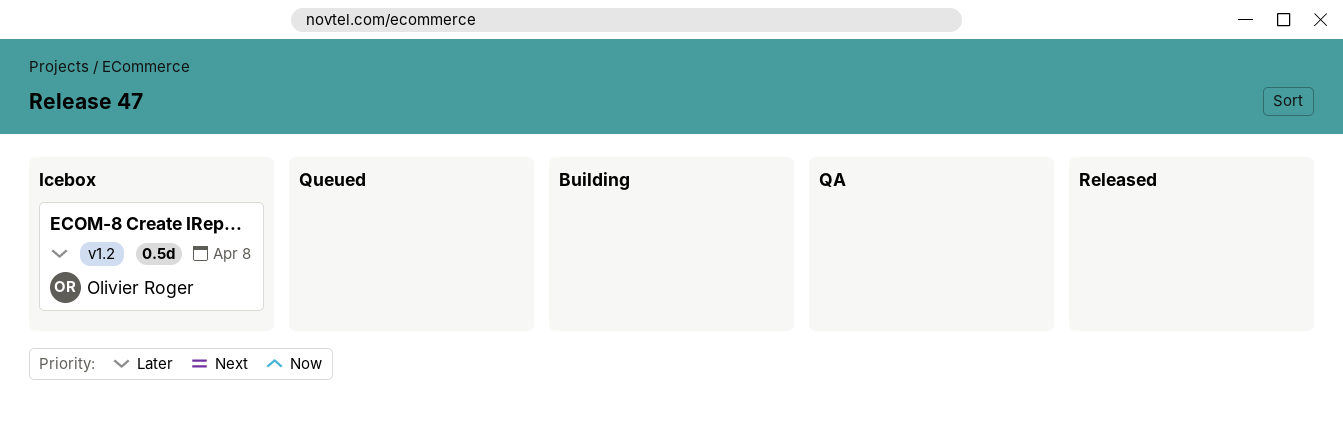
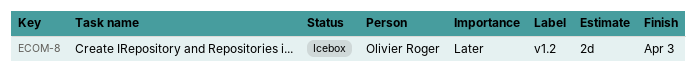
ECOM-8, estimate: 0.5d -> 2d
ECOM-8, due: Apr 8 -> Apr 3

